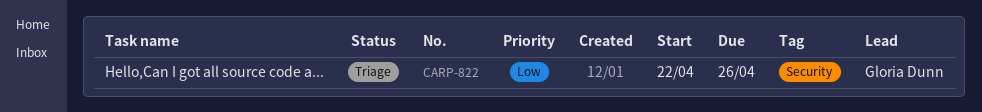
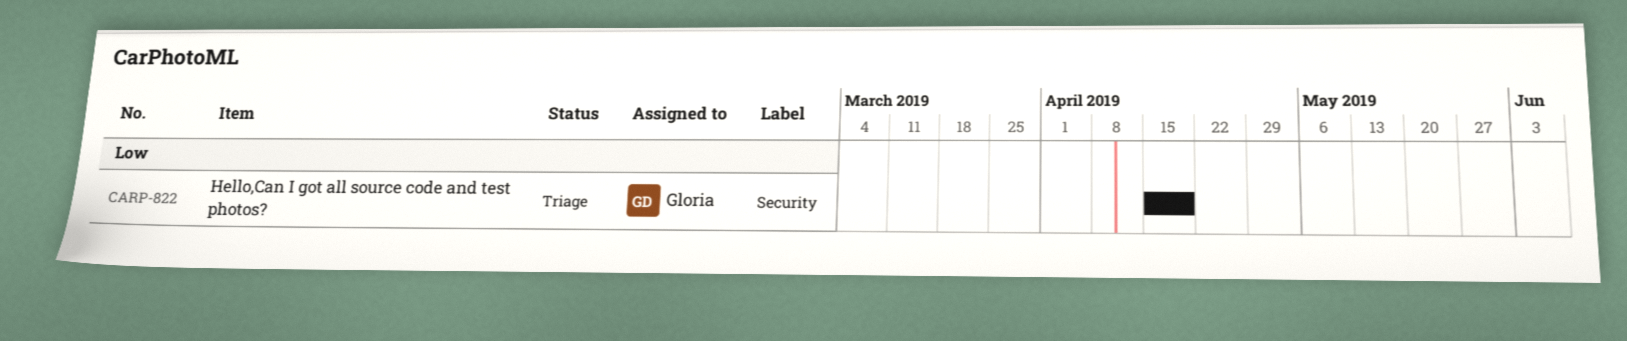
CARP-822, start: Apr 22 -> Apr 15
CARP-822, due: Apr 26 -> Apr 19

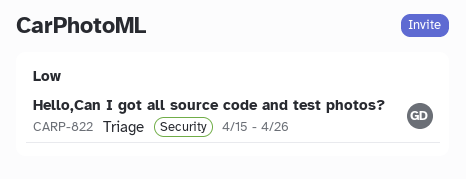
CARP-822, due: Apr 19 -> Apr 26

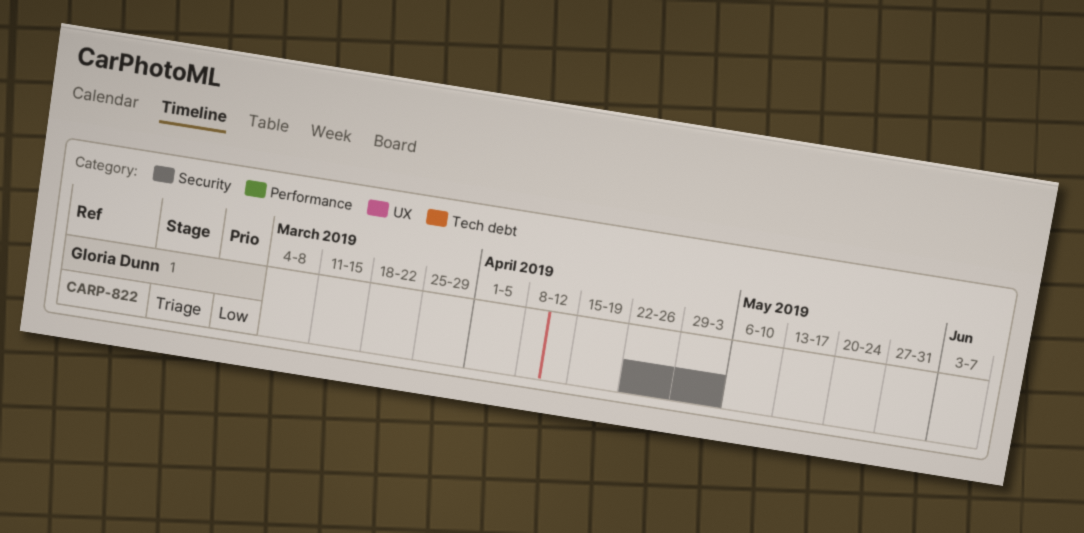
CARP-822, start: Apr 15 -> Apr 22
CARP-822, due: Apr 26 -> May 3

